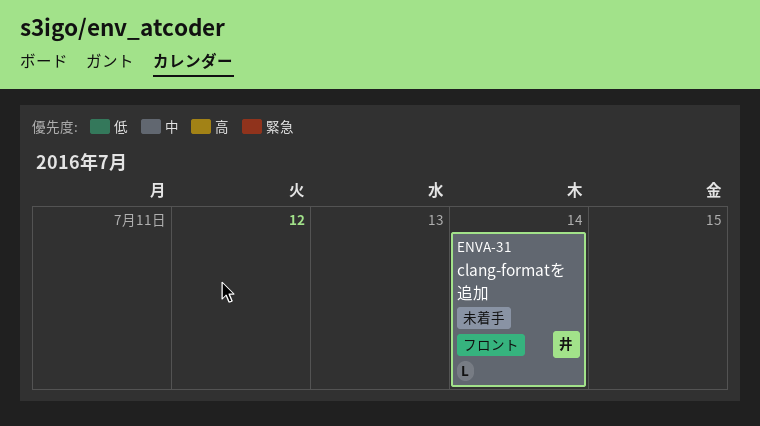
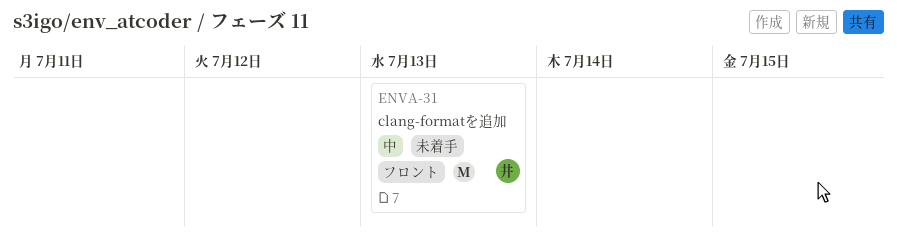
ENVA-31, estimate: L -> M
ENVA-31, due: Jul 14 -> Jul 13

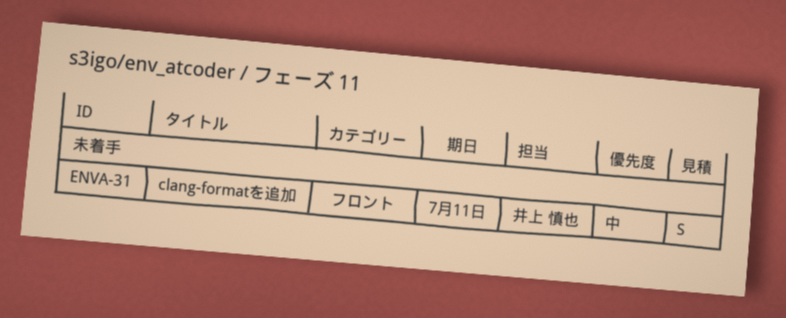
ENVA-31, estimate: M -> S
ENVA-31, due: Jul 13 -> Jul 11

